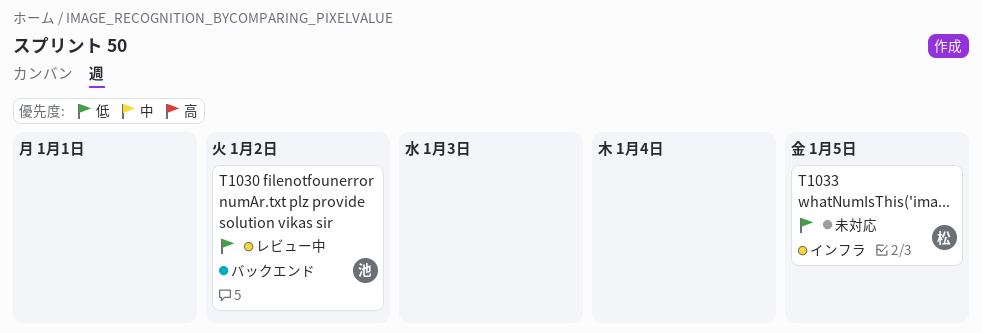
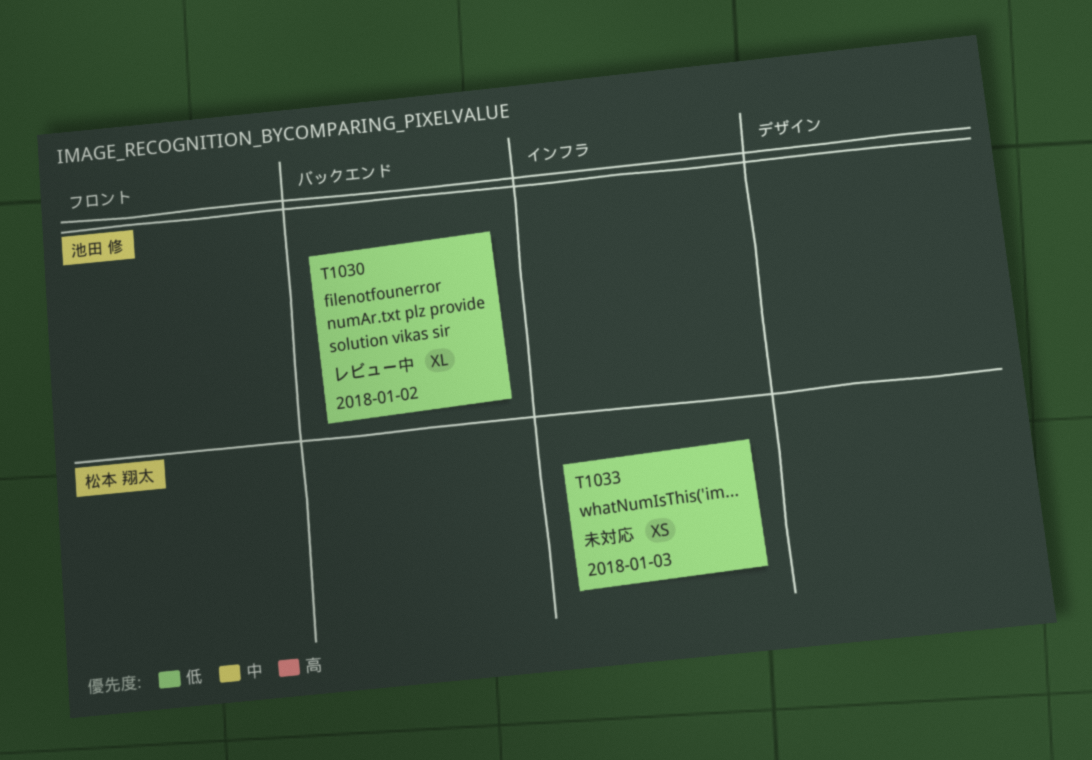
T1033, due: Jan 5 -> Jan 3

